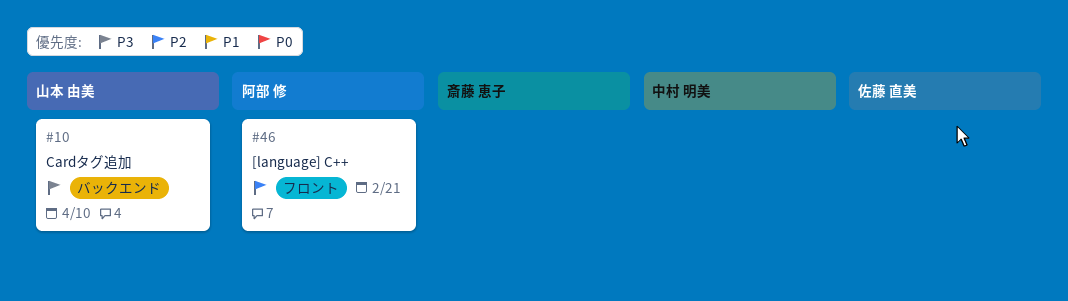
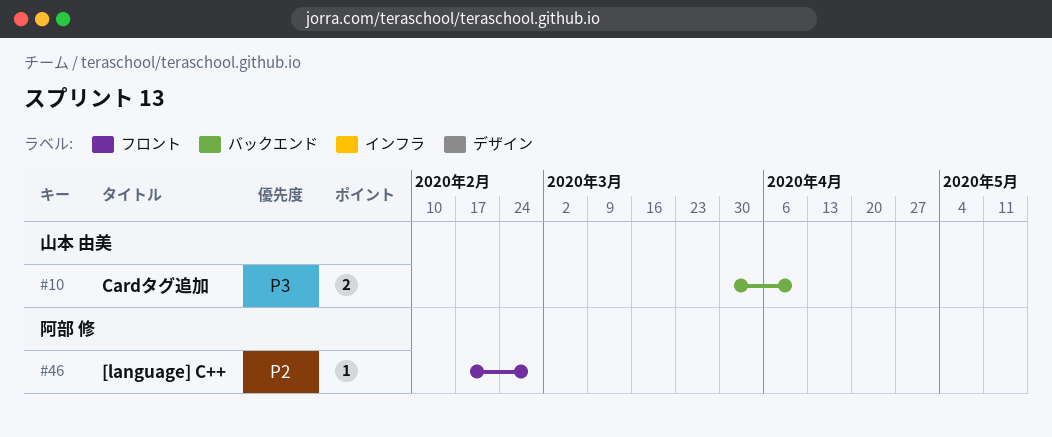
#46, due: Feb 21 -> Feb 28

